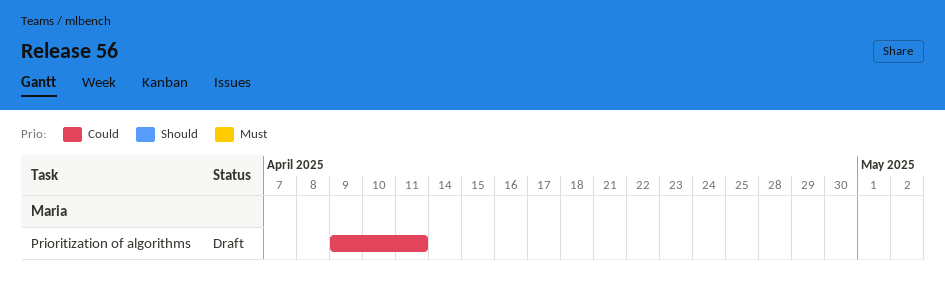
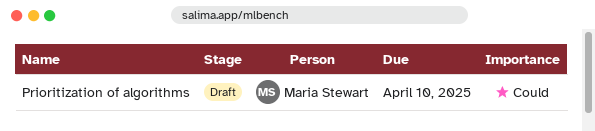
Prioritization of algorithms, due: Apr 11 -> Apr 10

